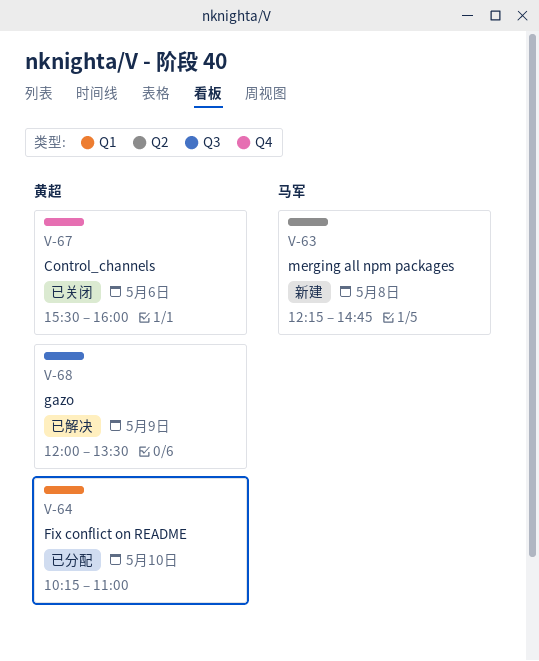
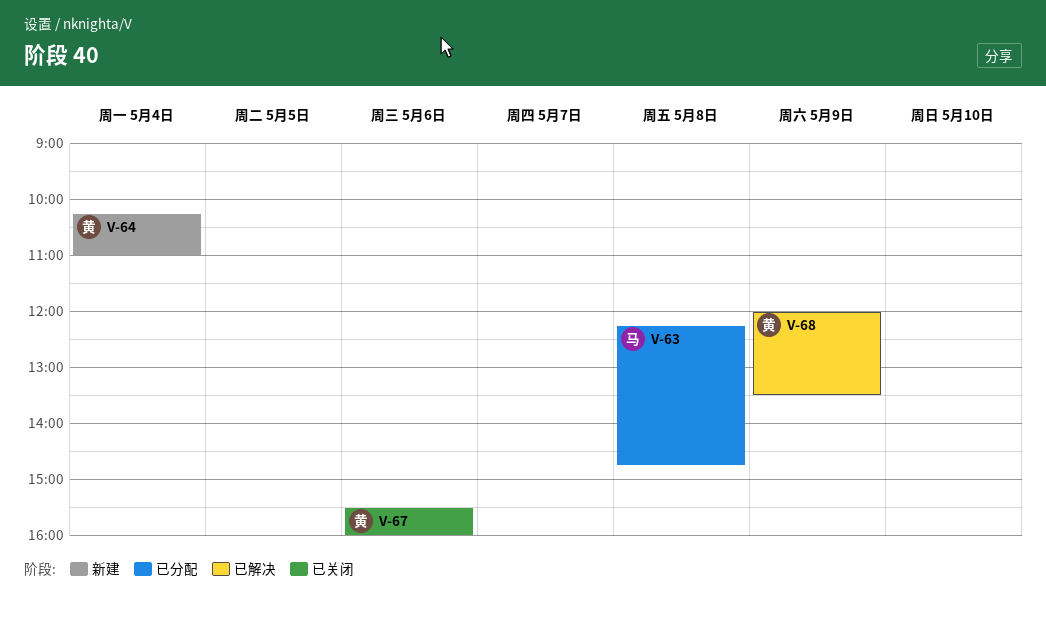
V-63, status: 新建 -> 已分配
V-64, status: 已分配 -> 新建
V-64, day: May 10 -> May 4

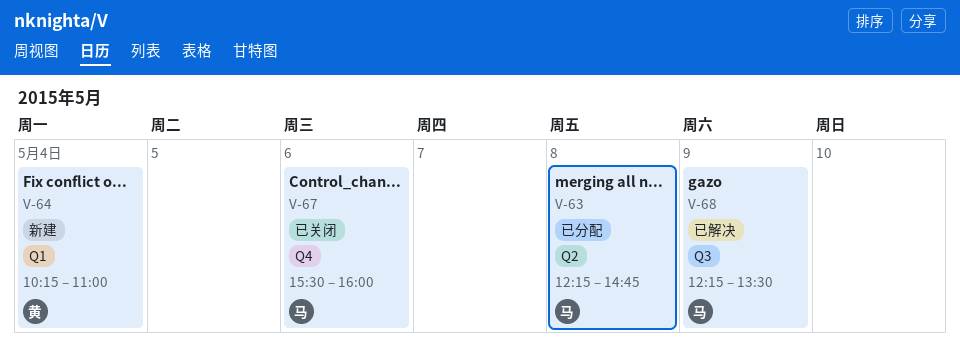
V-67, owner: 黄 -> 马
V-68, owner: 黄 -> 马
V-68, begins: 12:00 -> 12:15

